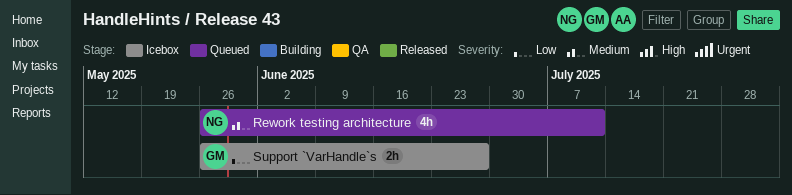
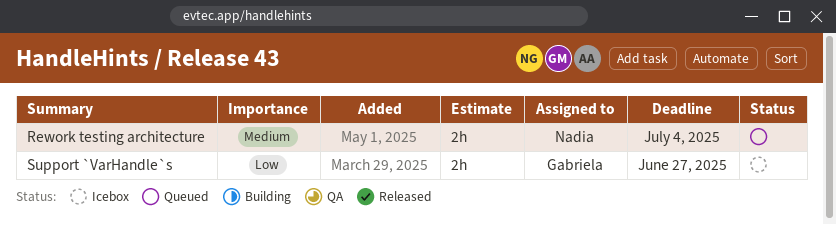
Rework testing architecture, estimate: 4h -> 2h
Rework testing architecture, due: Jul 11 -> Jul 4

